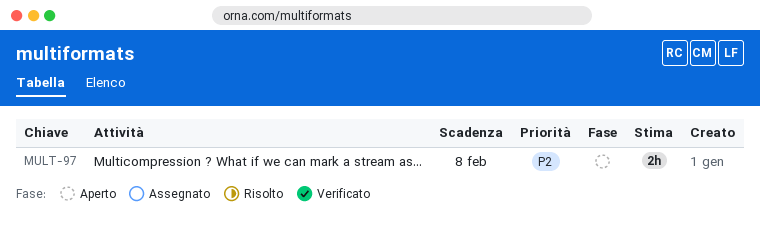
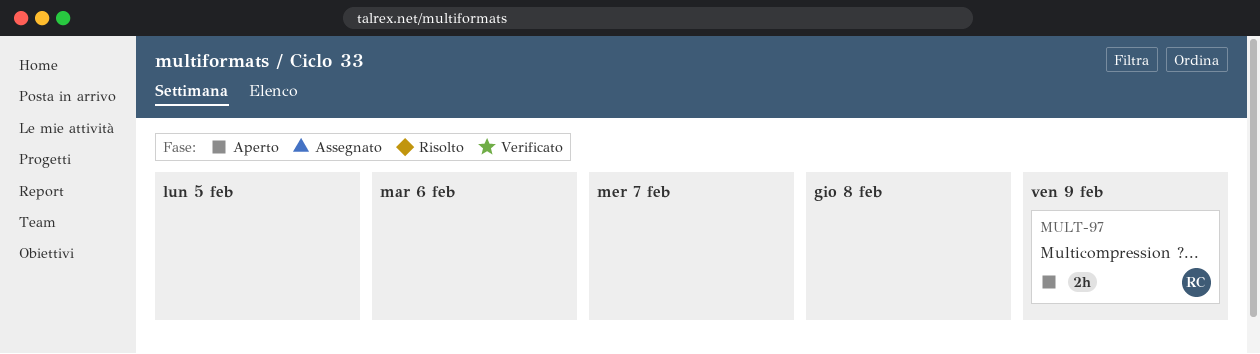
MULT-97, due: Feb 8 -> Feb 9

